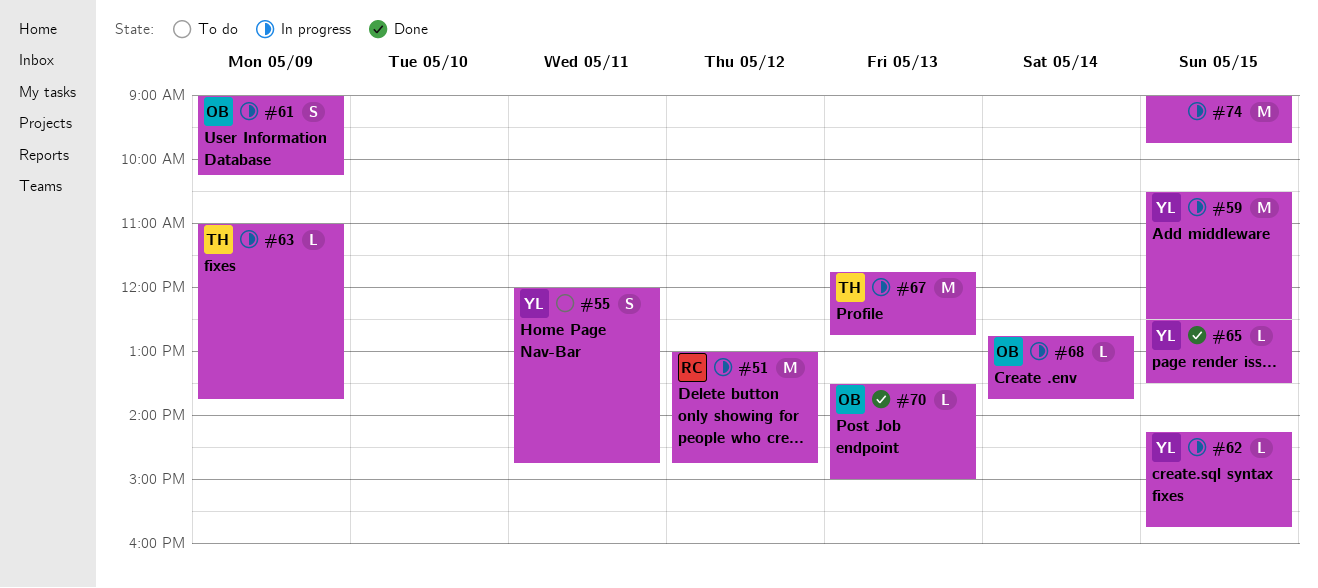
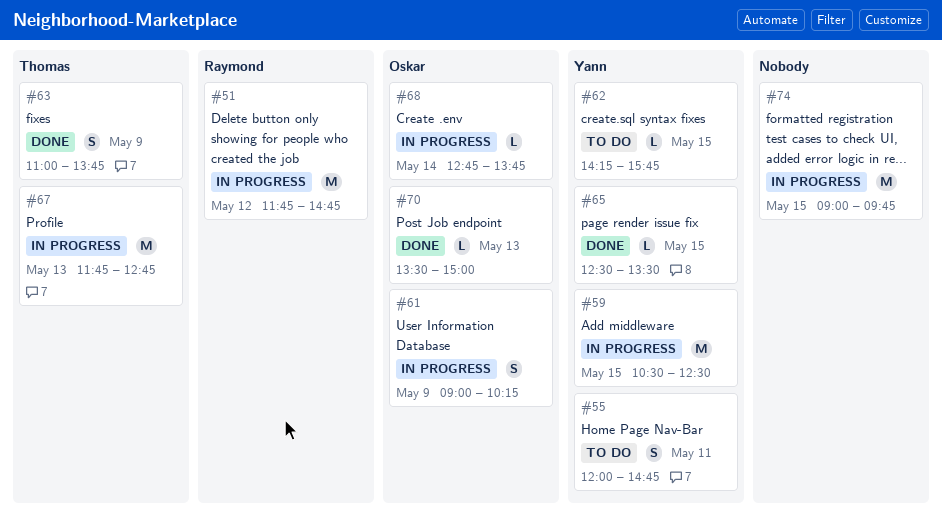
#51, begins: 13:00 -> 11:45
#62, status: In progress -> To do
#63, status: In progress -> Done
#63, estimate: L -> S

